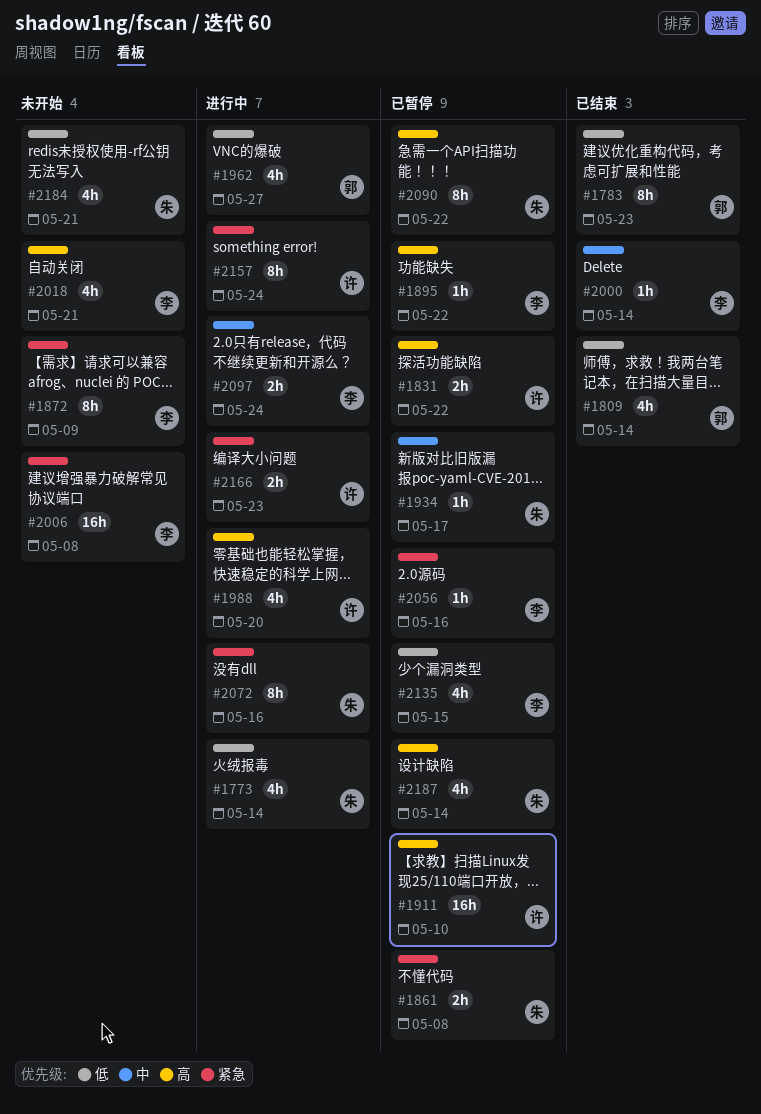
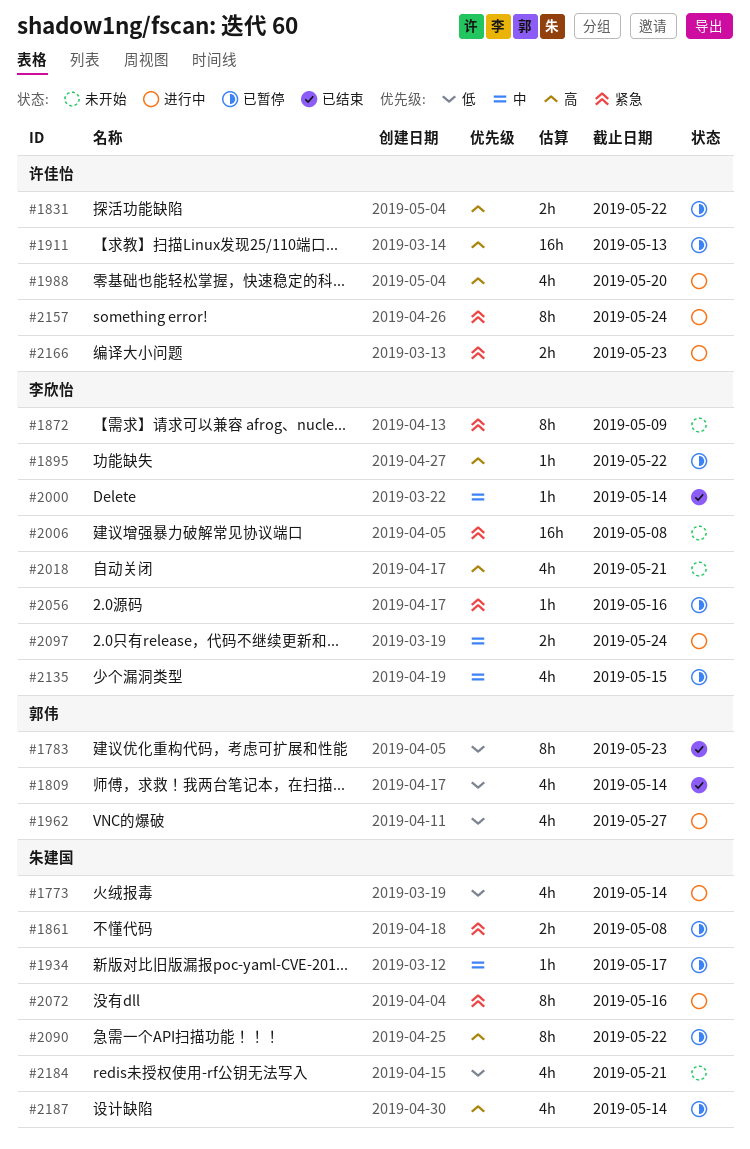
#1911, due: May 10 -> May 13
#2135, priority: 低 -> 中

